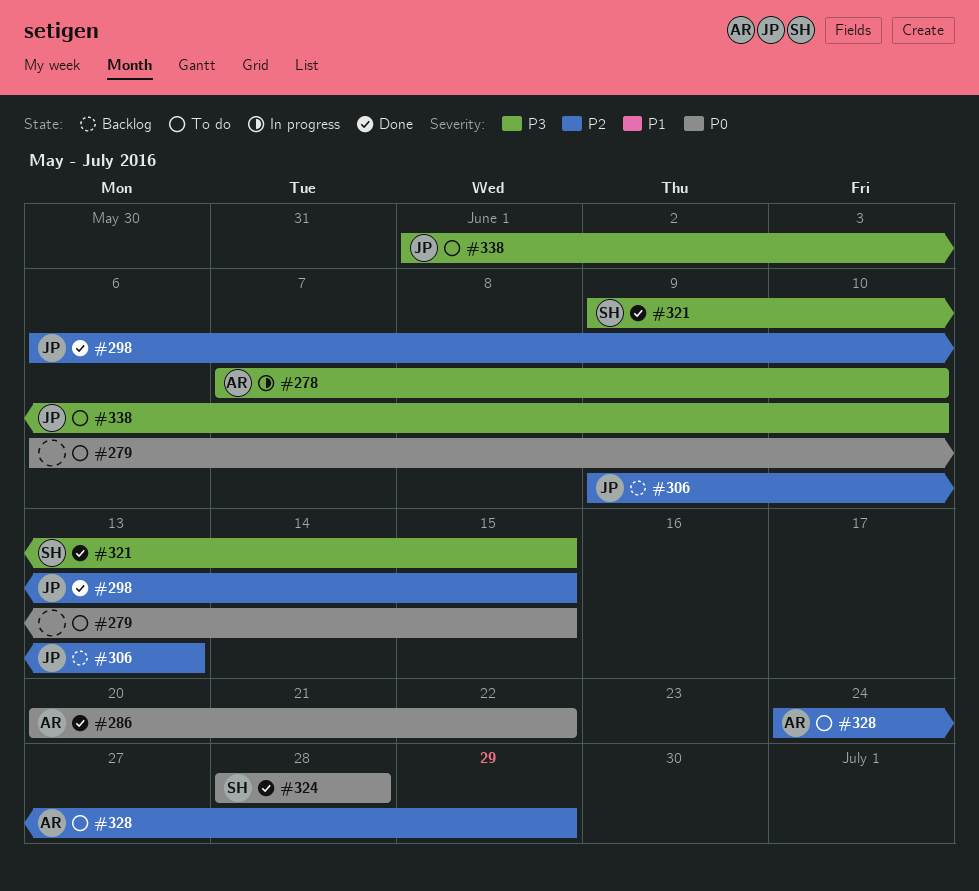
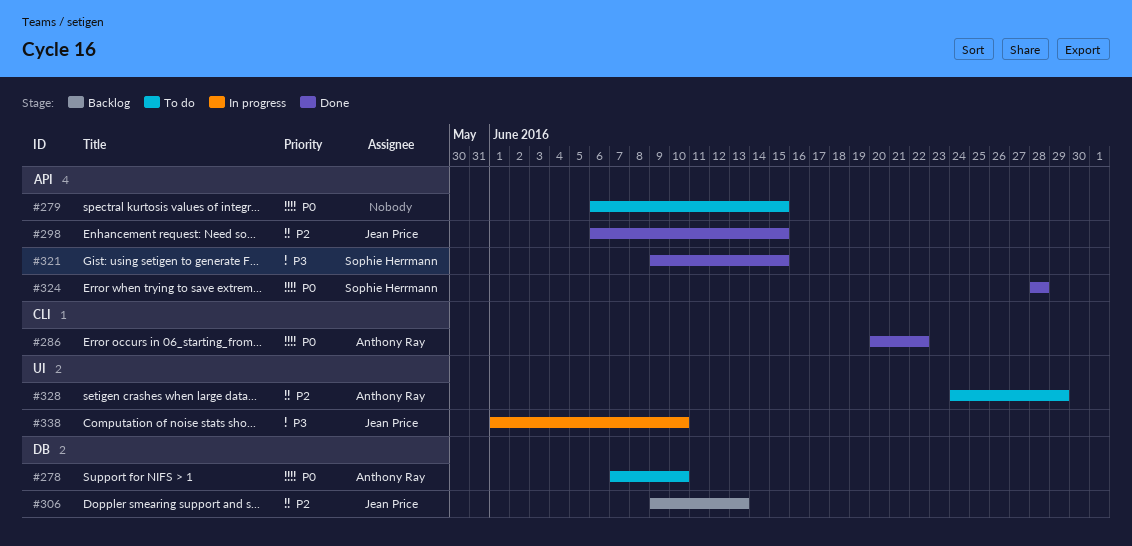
#278, status: In progress -> To do
#278, priority: P3 -> P0
#338, status: To do -> In progress

